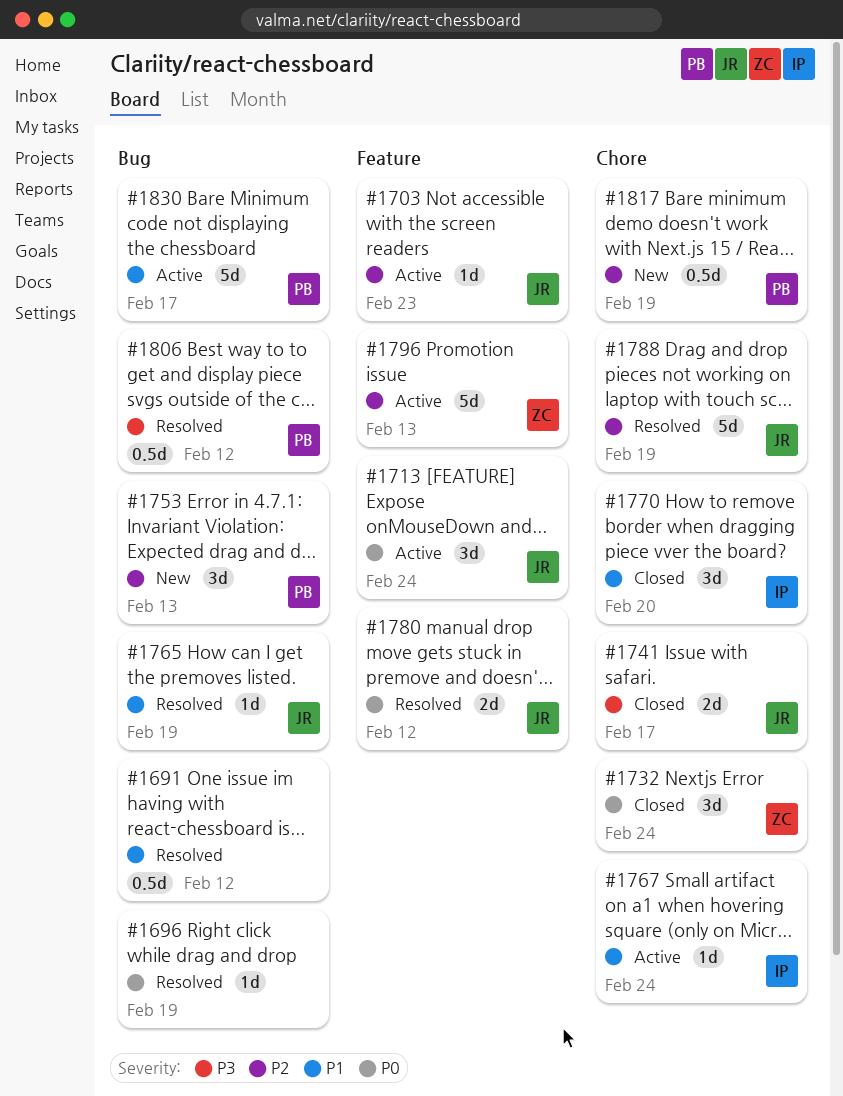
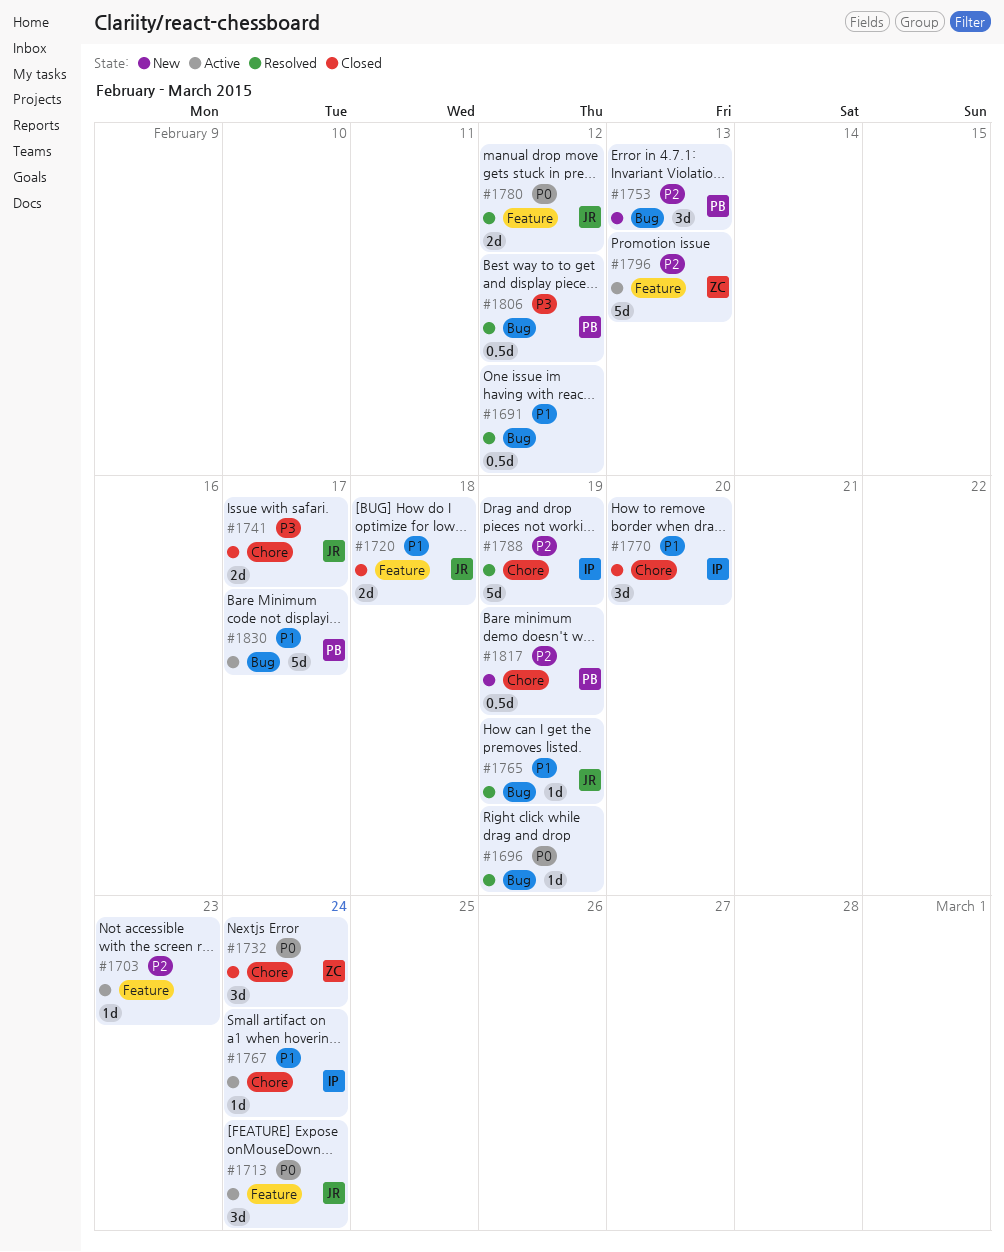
#1703, owner: JR -> none
#1720: none -> present
#1788, owner: JR -> IP

